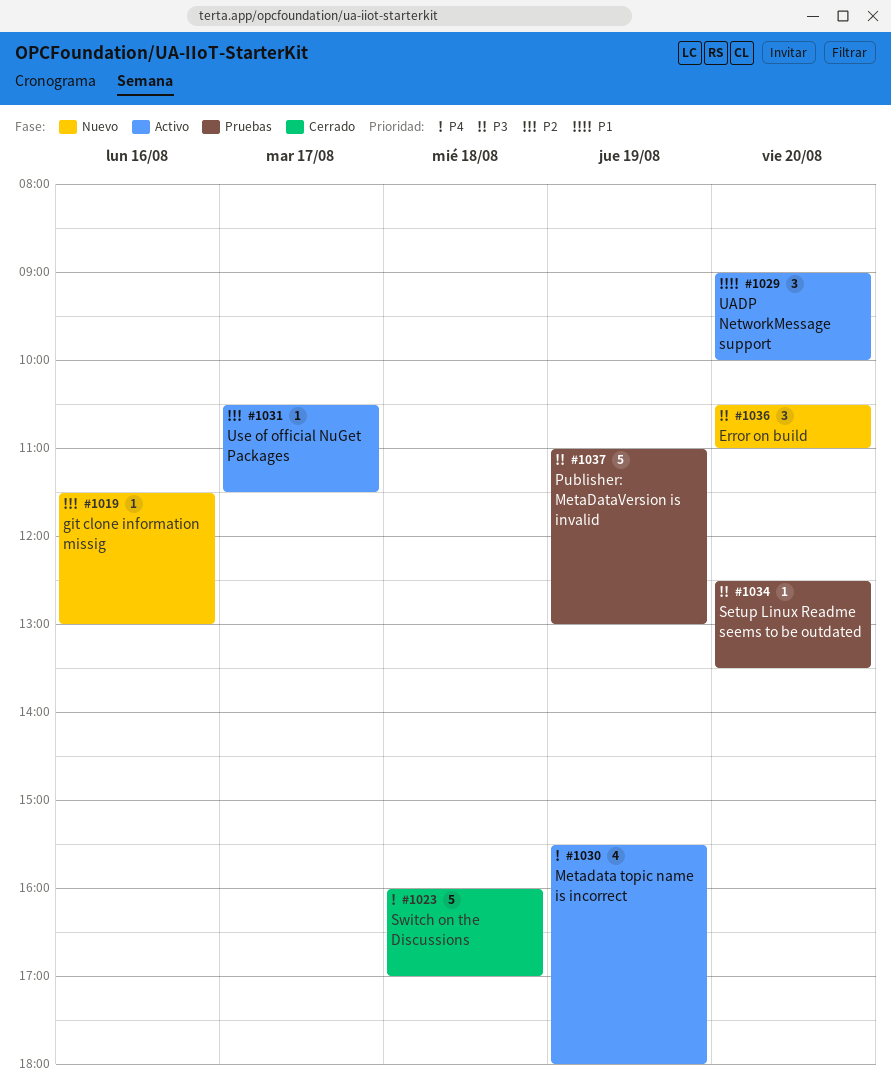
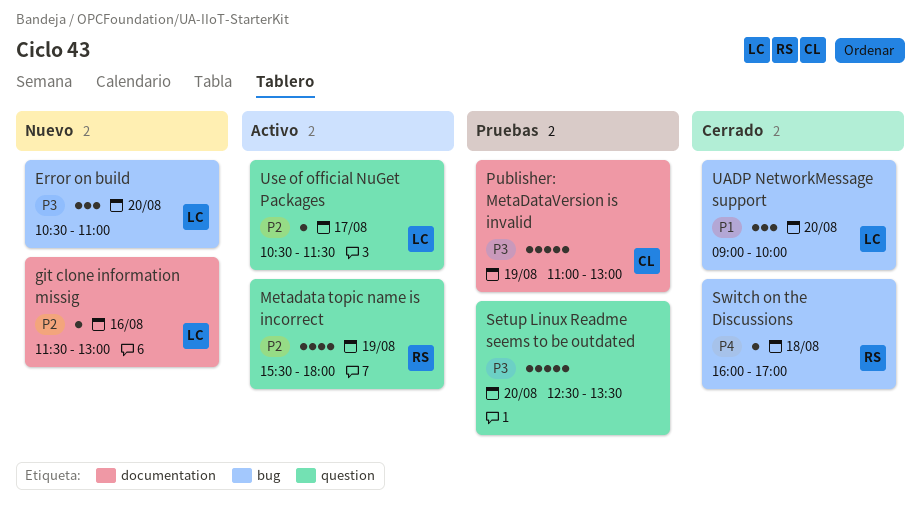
Metadata topic name is incorrect, priority: P4 -> P2
Setup Linux Readme seems to be outdated, estimate: 1 -> 5
Switch on the Discussions, estimate: 5 -> 1
UADP NetworkMessage support, status: Activo -> Cerrado

